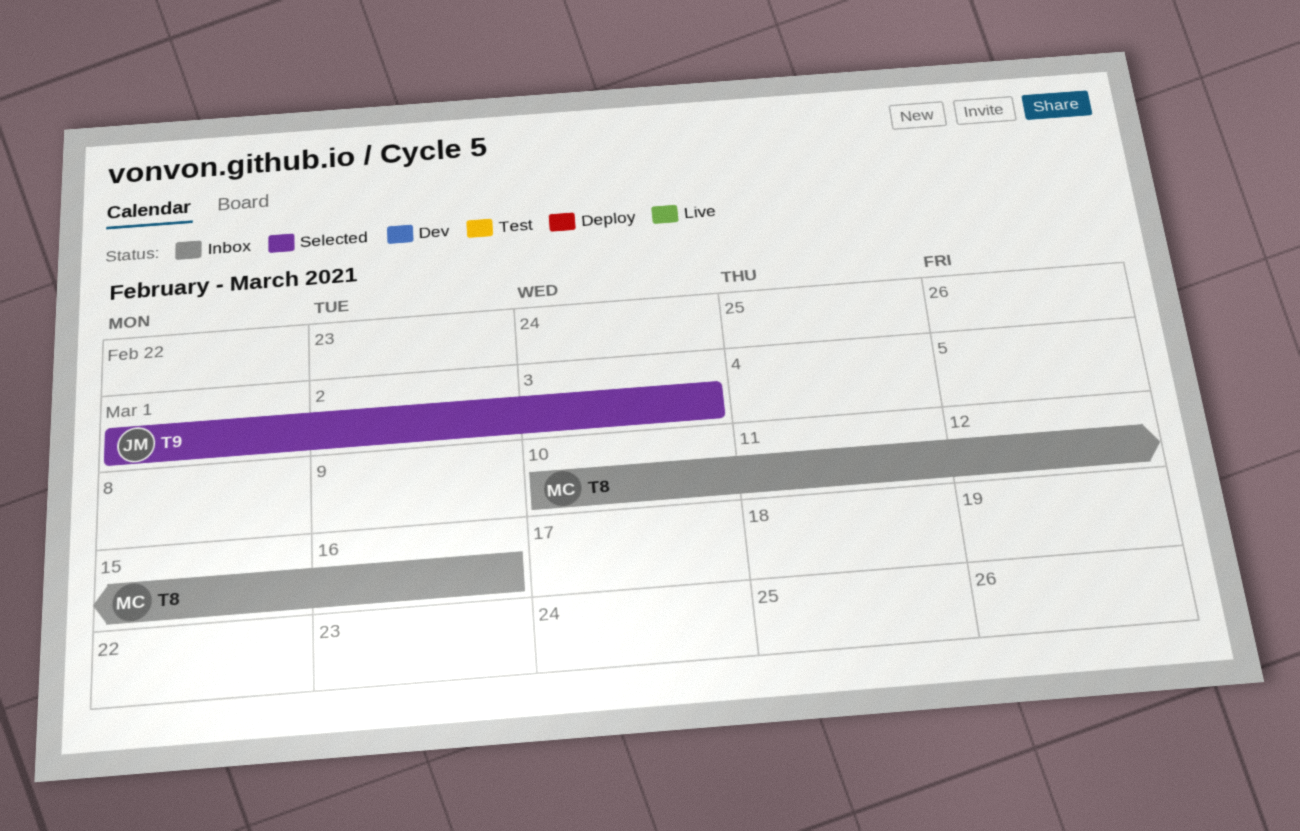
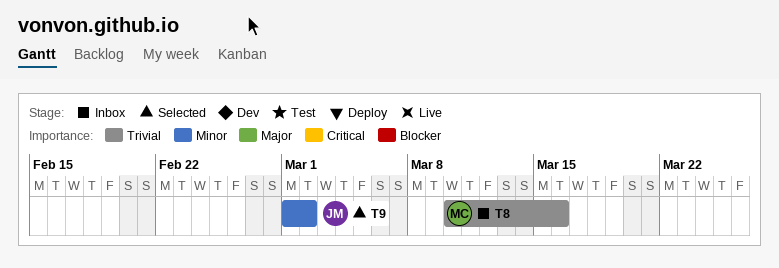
T9, due: Mar 3 -> Mar 2

